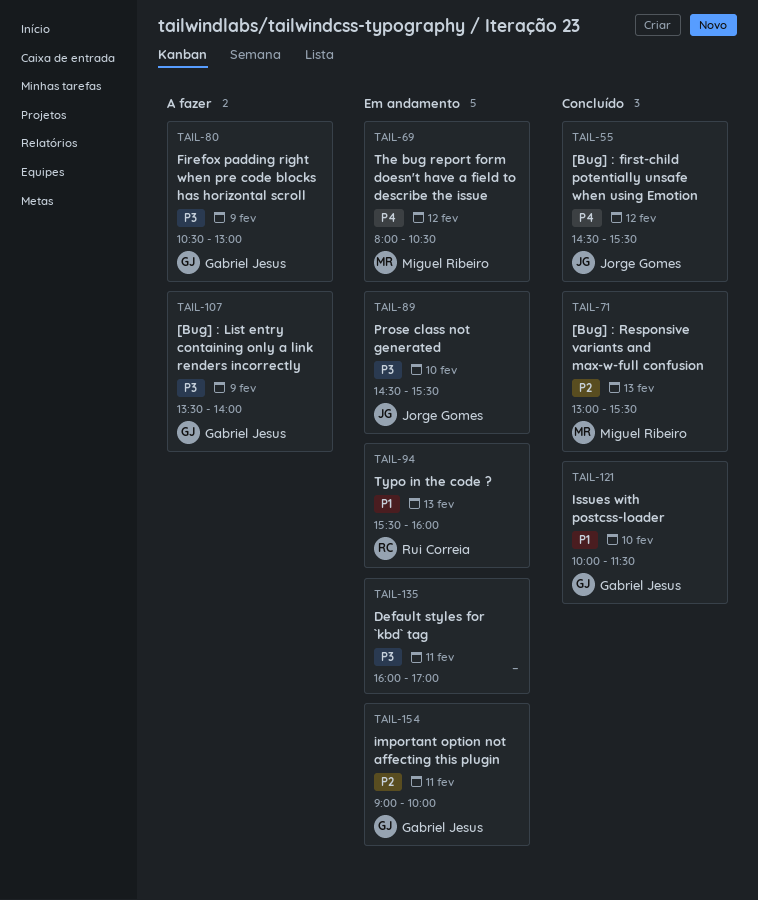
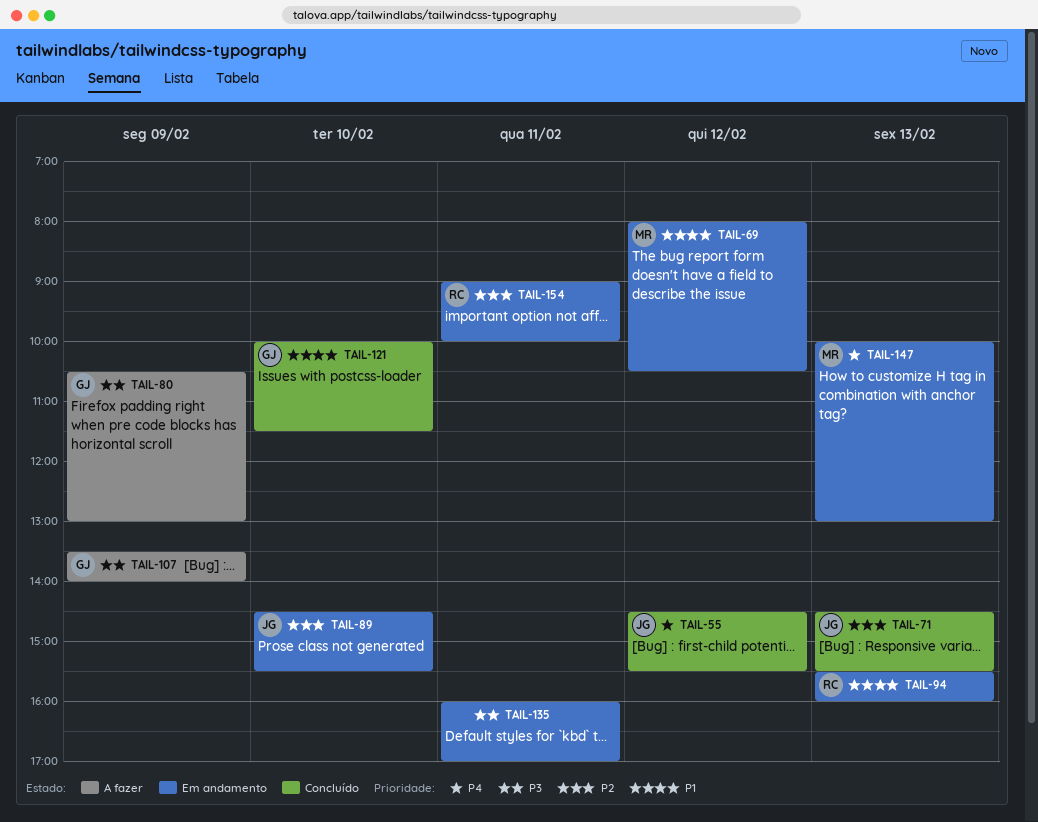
TAIL-69, priority: P4 -> P1
TAIL-71, owner: Miguel Ribeiro -> Jorge Gomes
TAIL-71, begins: 13:00 -> 14:30
TAIL-89, priority: P3 -> P2
TAIL-147: none -> present
TAIL-154, owner: Gabriel Jesus -> Rui Correia

